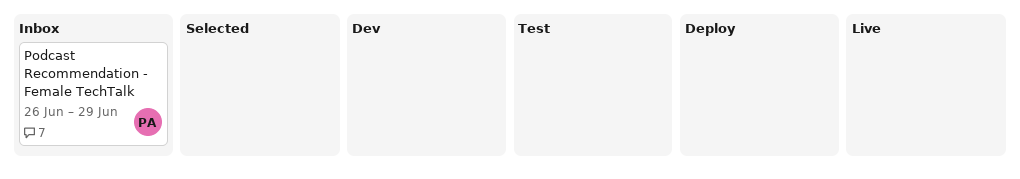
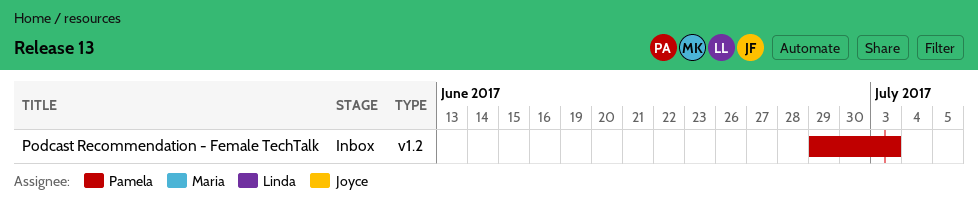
Podcast Recommendation - Female TechTalk, start: Jun 26 -> Jun 29
Podcast Recommendation - Female TechTalk, due: Jun 29 -> Jul 3

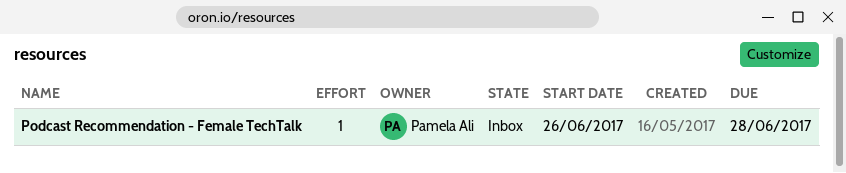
Podcast Recommendation - Female TechTalk, start: Jun 29 -> Jun 26
Podcast Recommendation - Female TechTalk, due: Jul 3 -> Jun 28

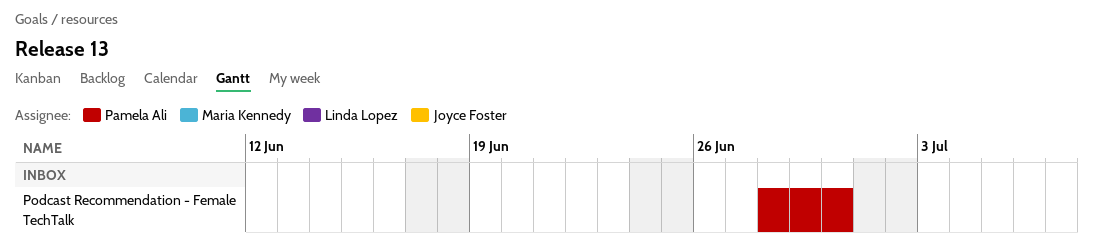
Podcast Recommendation - Female TechTalk, start: Jun 26 -> Jun 28
Podcast Recommendation - Female TechTalk, due: Jun 28 -> Jun 30

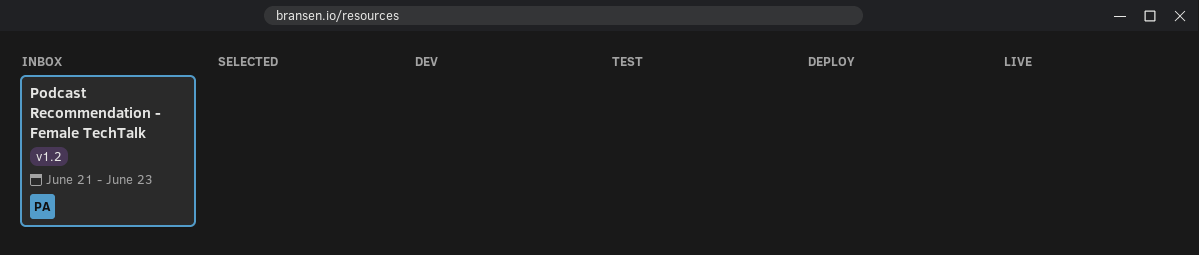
Podcast Recommendation - Female TechTalk, start: Jun 28 -> Jun 21
Podcast Recommendation - Female TechTalk, due: Jun 30 -> Jun 23

